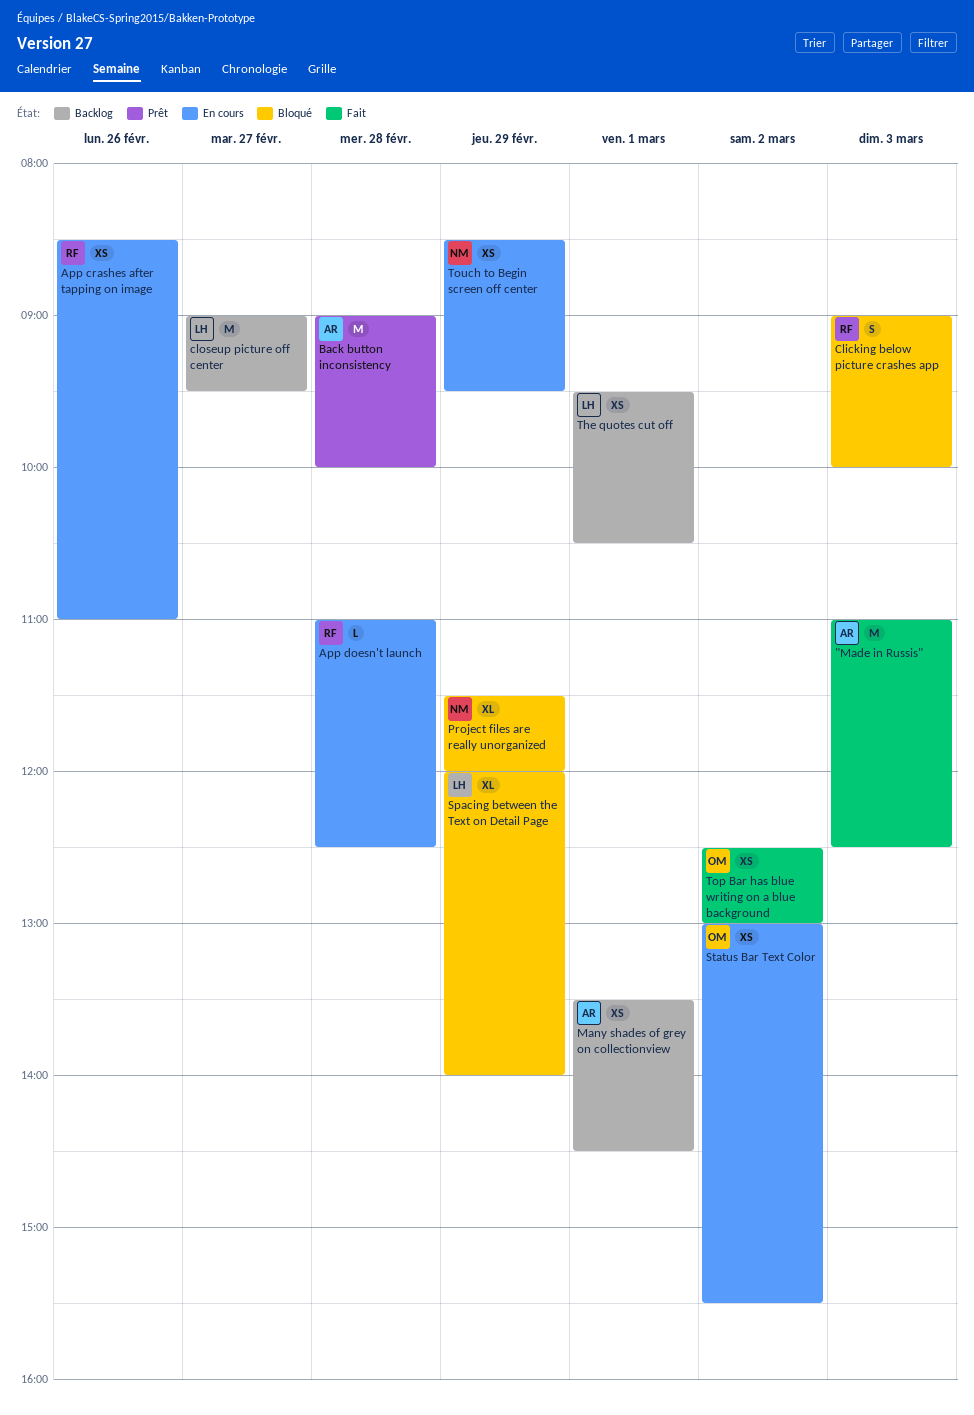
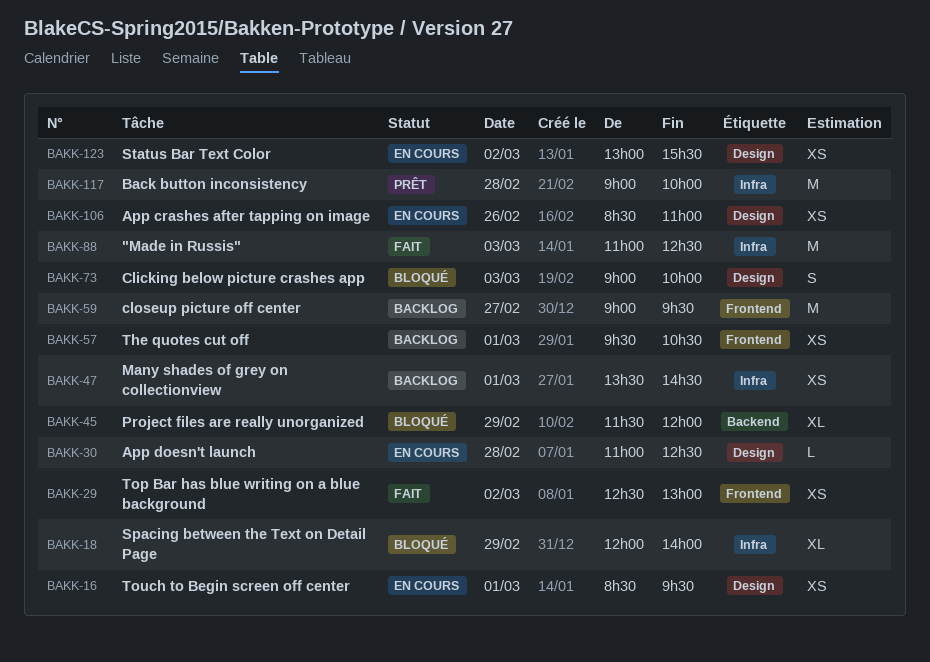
Touch to Begin screen off center, day: Feb 29 -> Mar 1

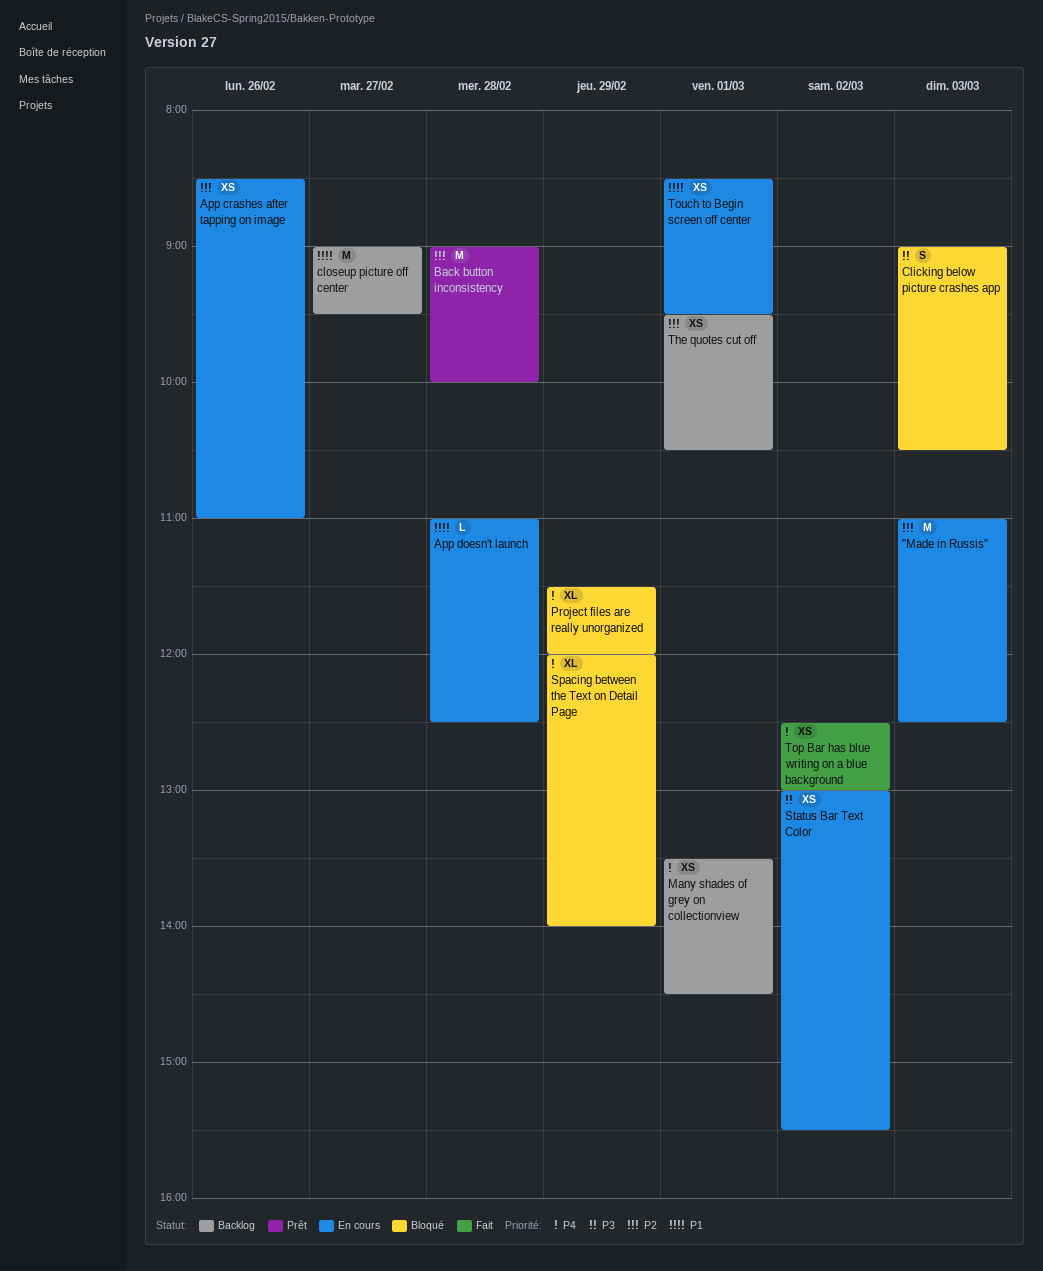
"Made in Russis", status: Fait -> En cours
Clicking below picture crashes app, ends: 10:00 -> 10:30

